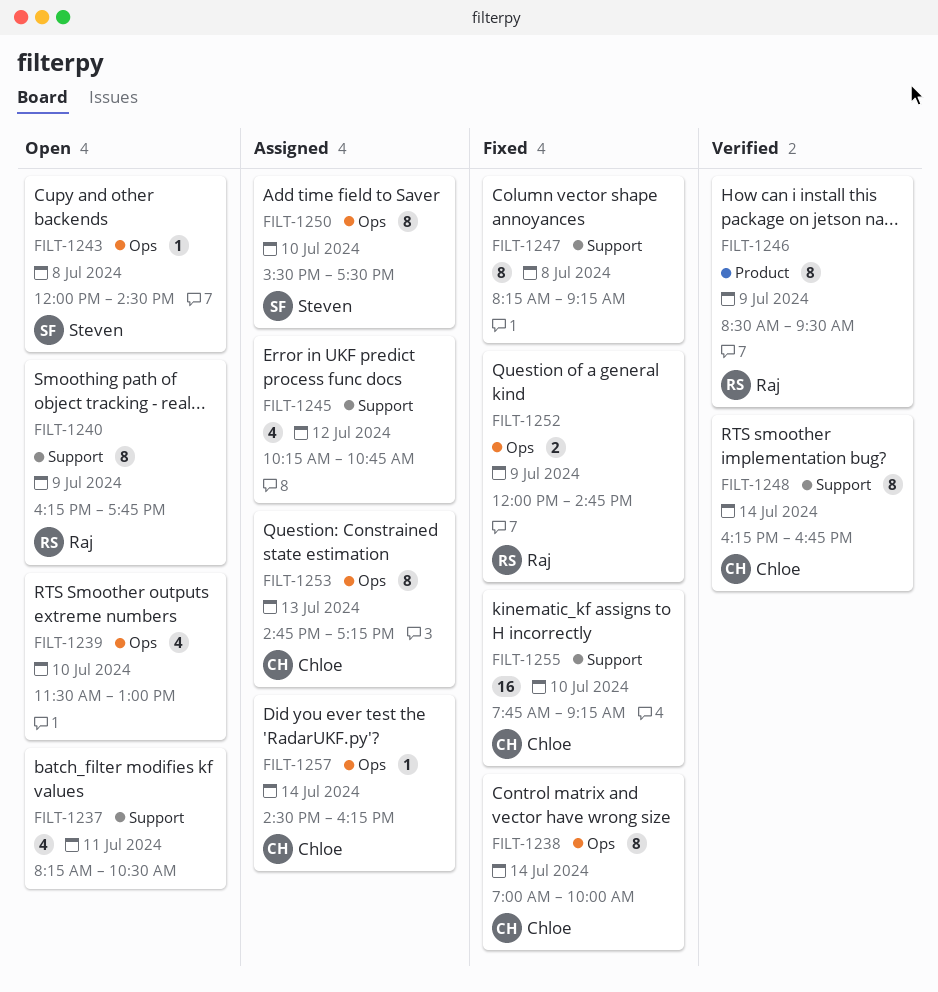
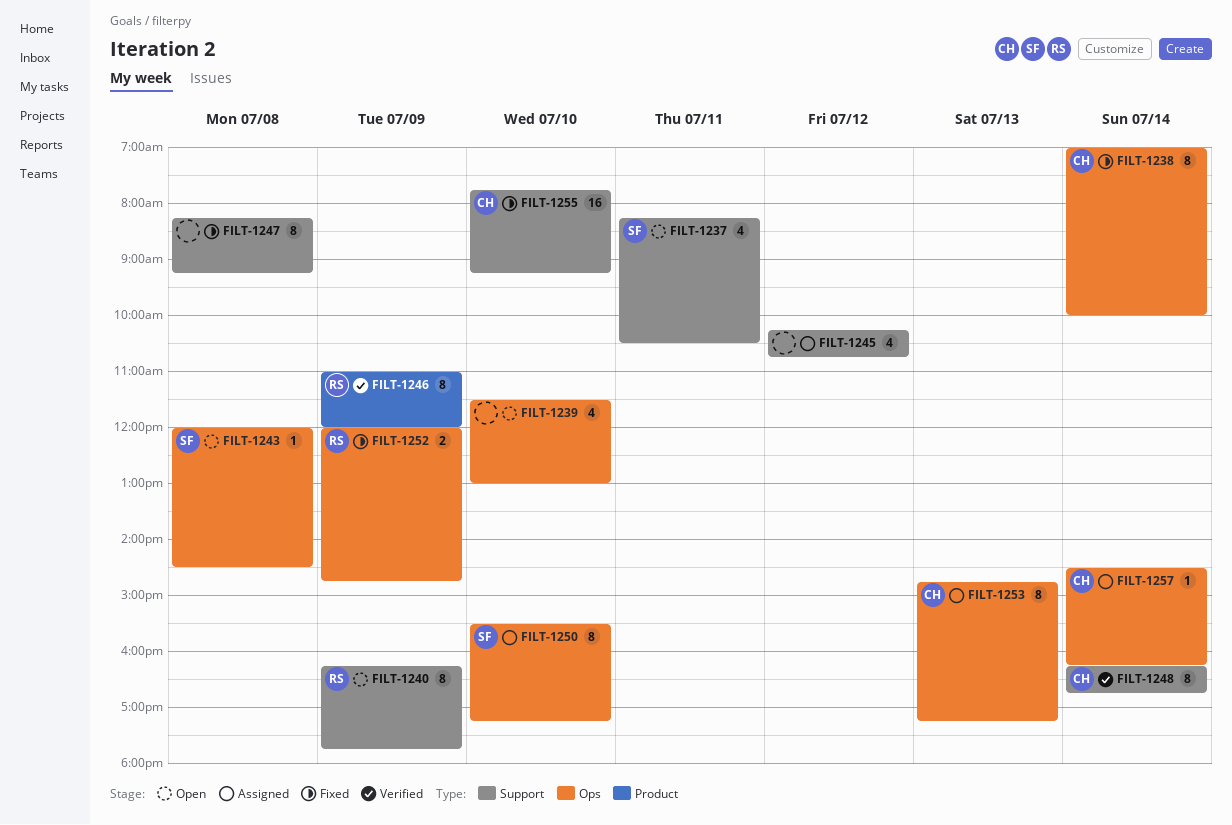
FILT-1237, owner: none -> Steven
FILT-1246, begins: 08:30 -> 11:00
FILT-1246, ends: 09:30 -> 12:00
FILT-1250, ends: 17:30 -> 17:15

